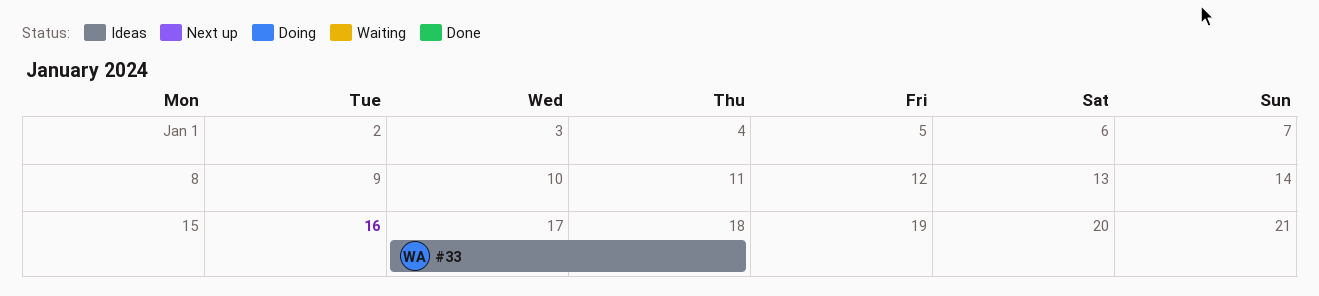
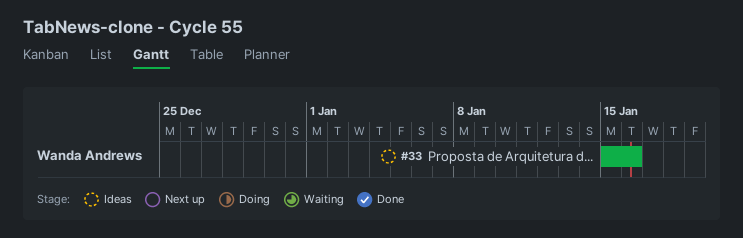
#33, start: Jan 17 -> Jan 15
#33, due: Jan 18 -> Jan 16

